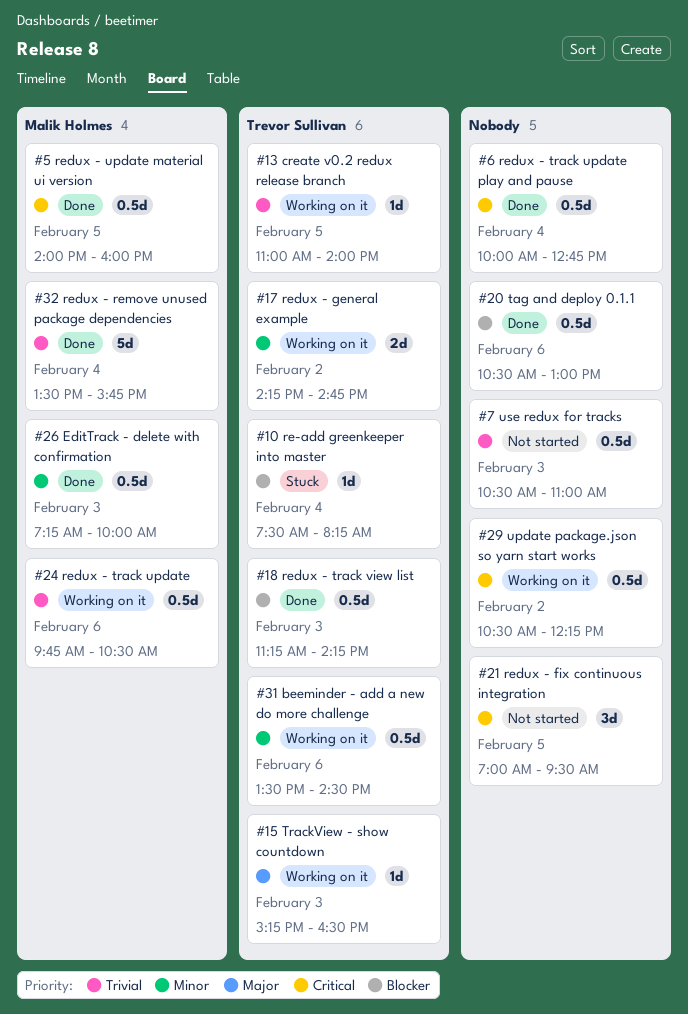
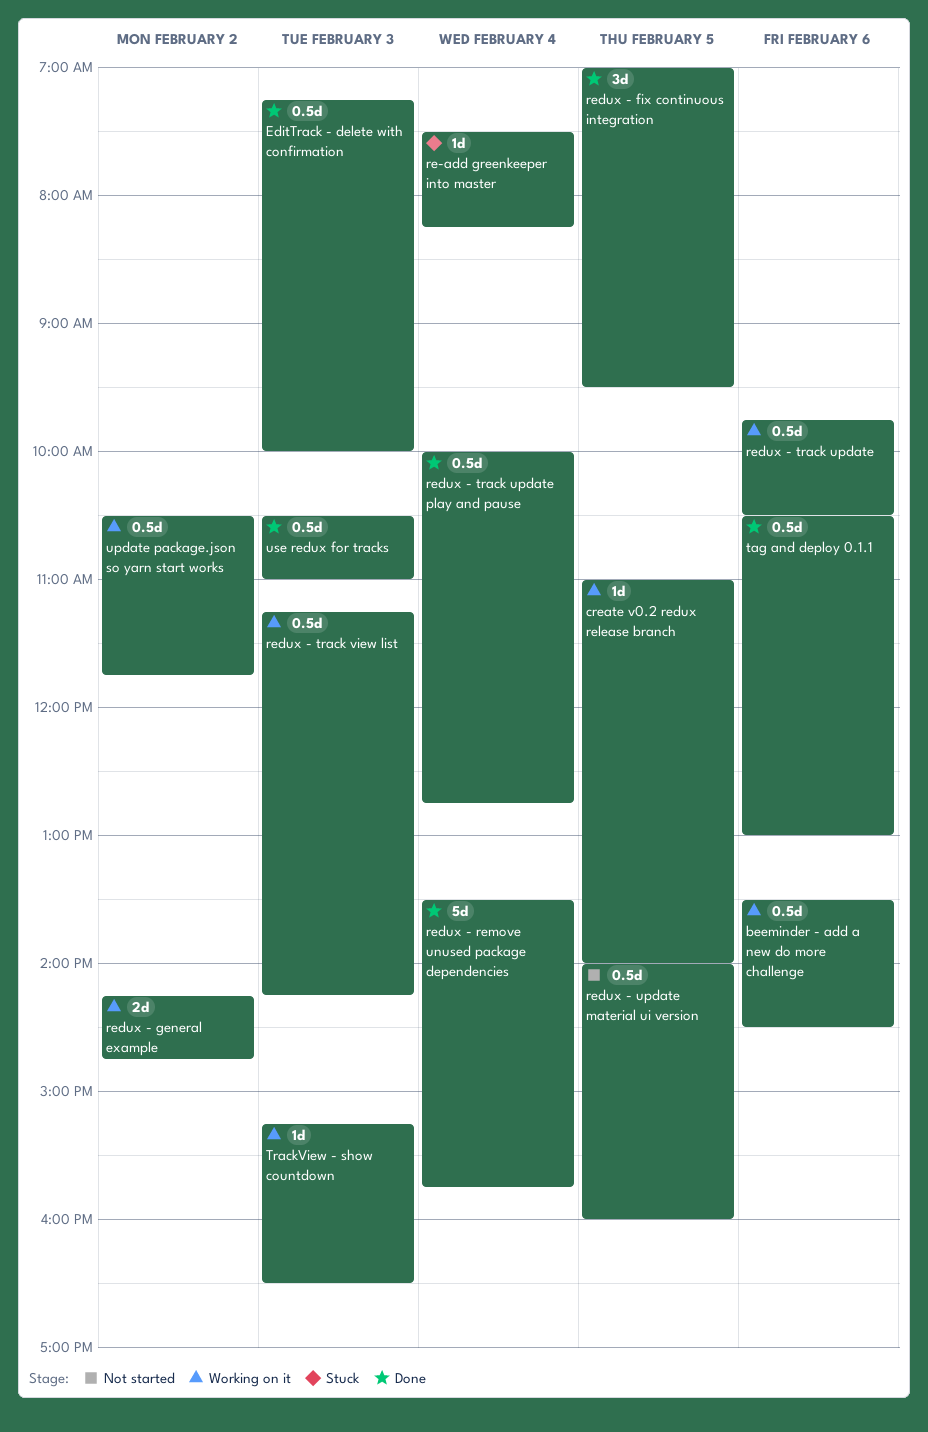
redux - fix continuous integration, status: Not started -> Done
redux - track view list, status: Done -> Working on it
redux - update material ui version, status: Done -> Not started
update package.json so yarn start works, ends: 12:15 -> 11:45
use redux for tracks, status: Not started -> Done

